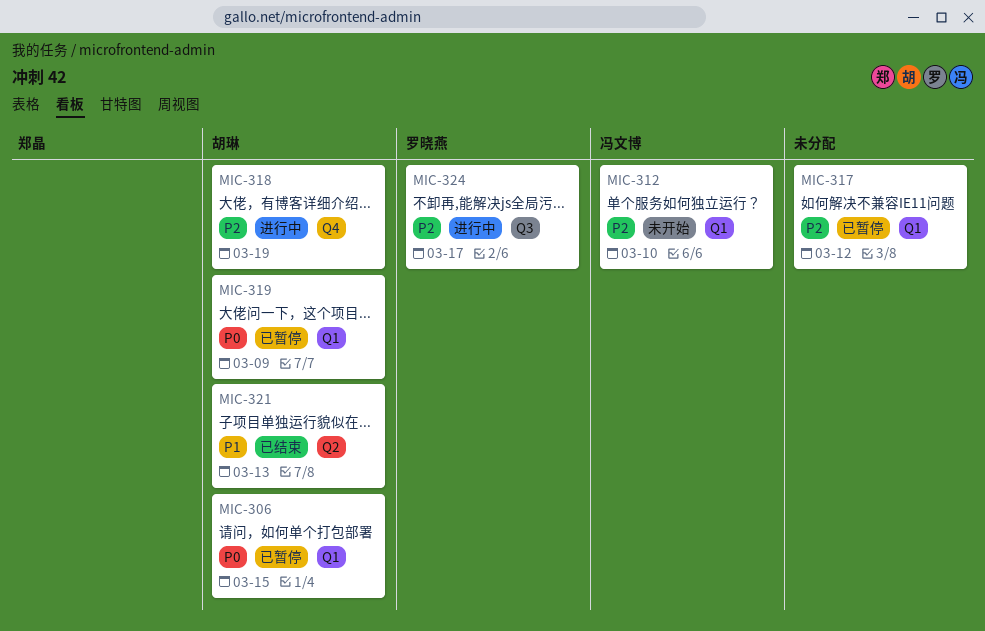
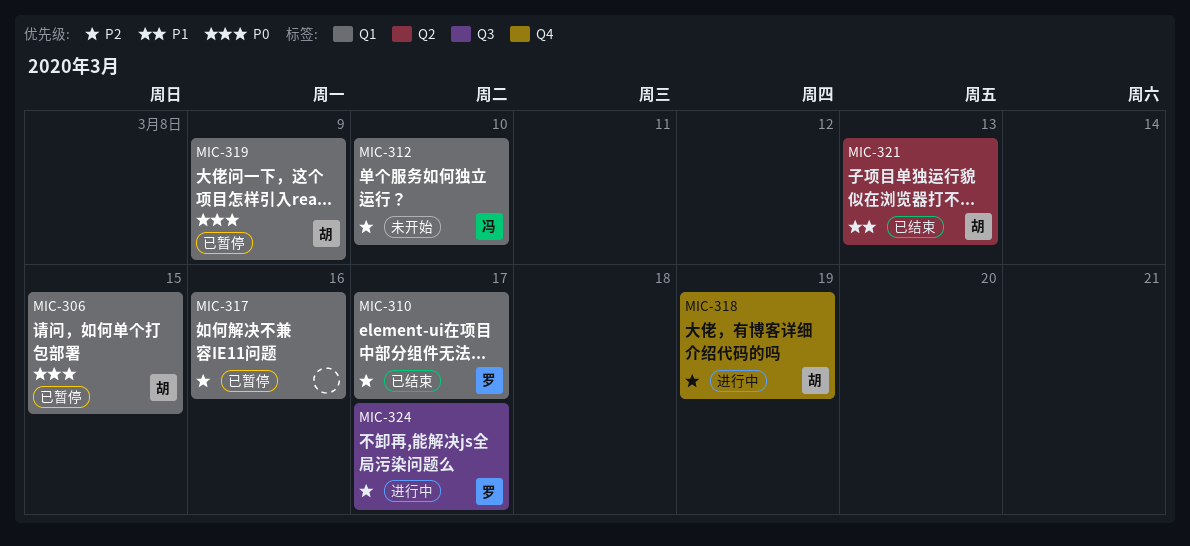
MIC-310: none -> present
MIC-317, due: Mar 12 -> Mar 16

